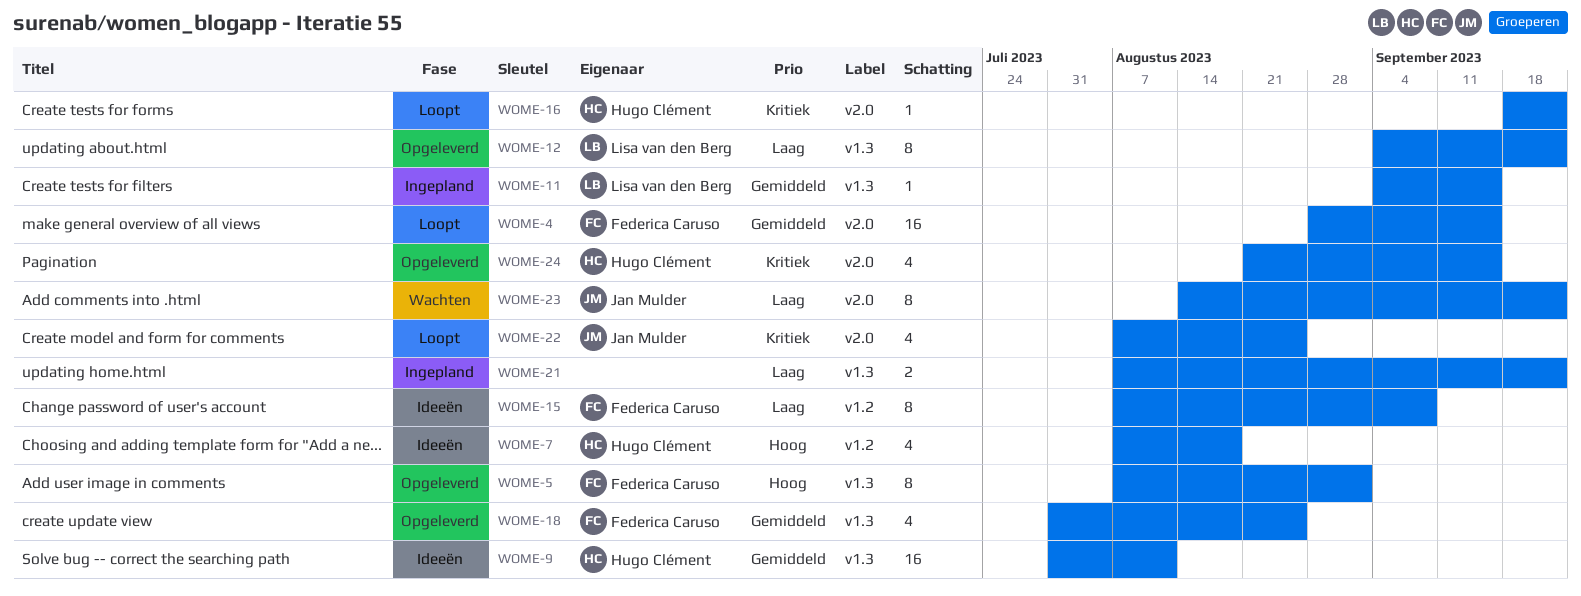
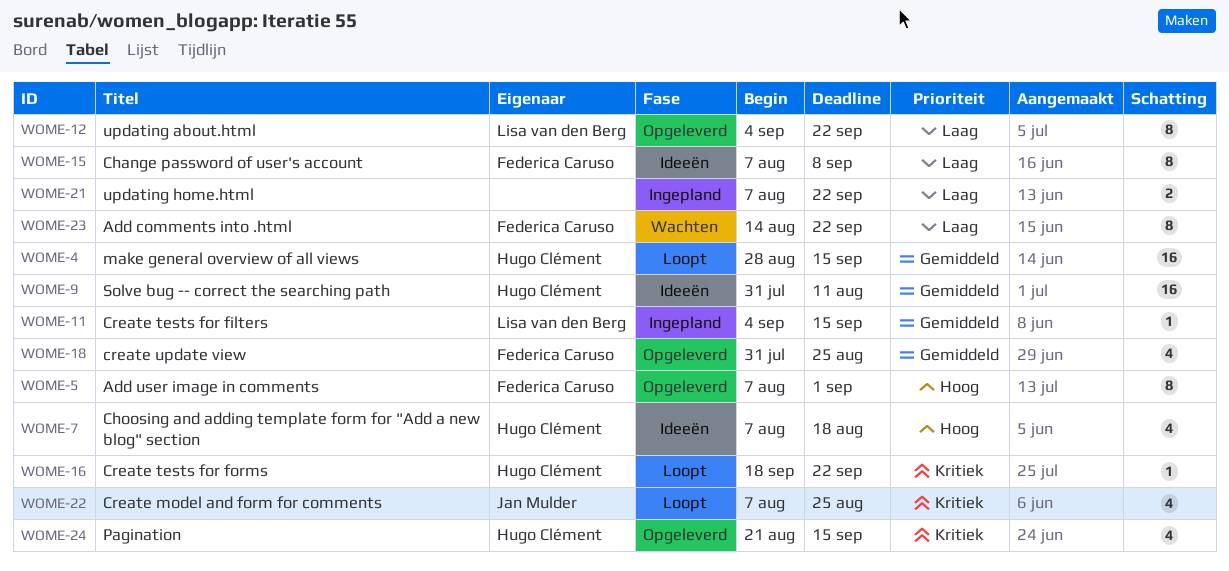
WOME-4, owner: Federica Caruso -> Hugo Clément
WOME-23, owner: Jan Mulder -> Federica Caruso

